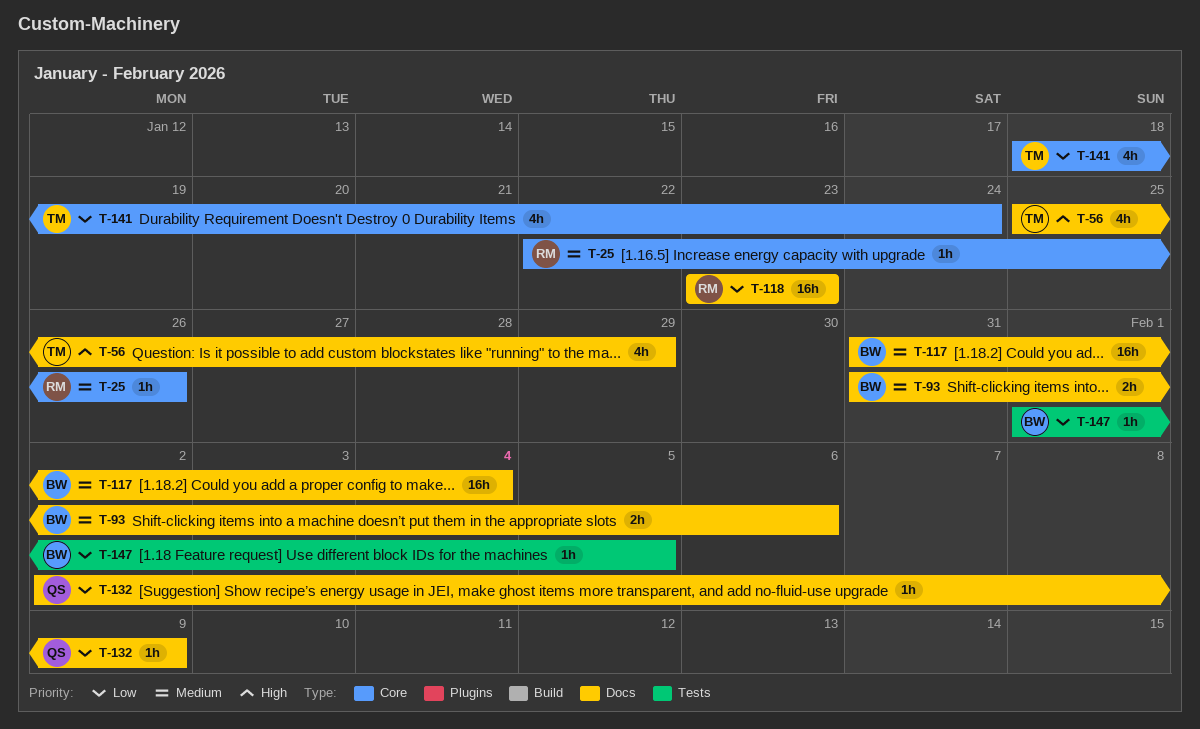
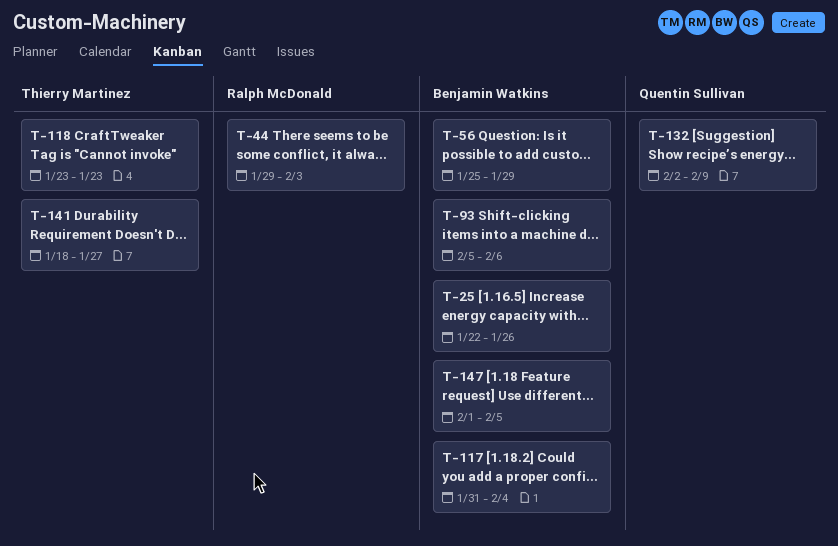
T-25, owner: Ralph McDonald -> Benjamin Watkins
T-44: none -> present
T-56, owner: Thierry Martinez -> Benjamin Watkins
T-93, start: Jan 31 -> Feb 5
T-118, owner: Ralph McDonald -> Thierry Martinez
T-141, due: Jan 24 -> Jan 27

